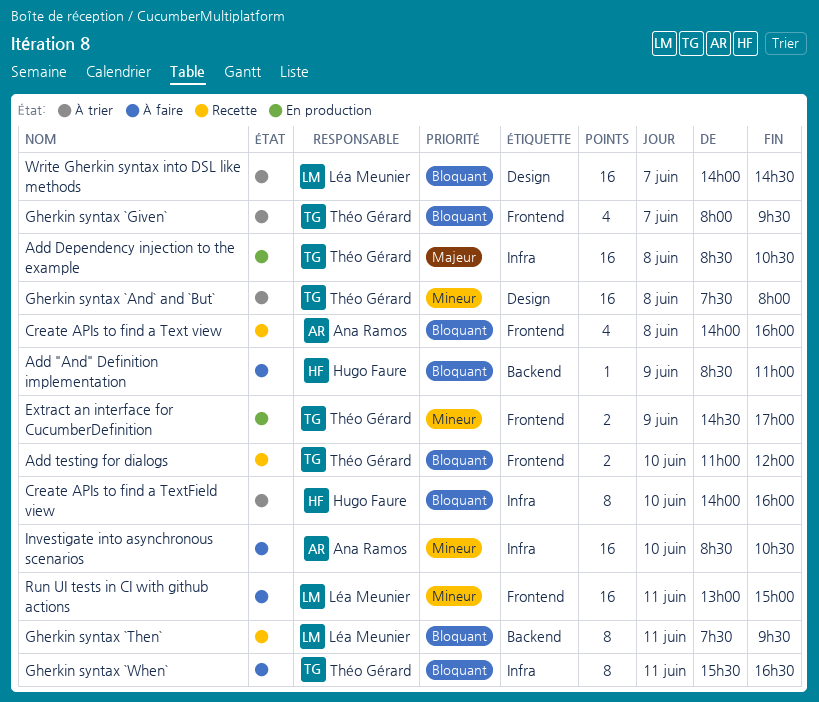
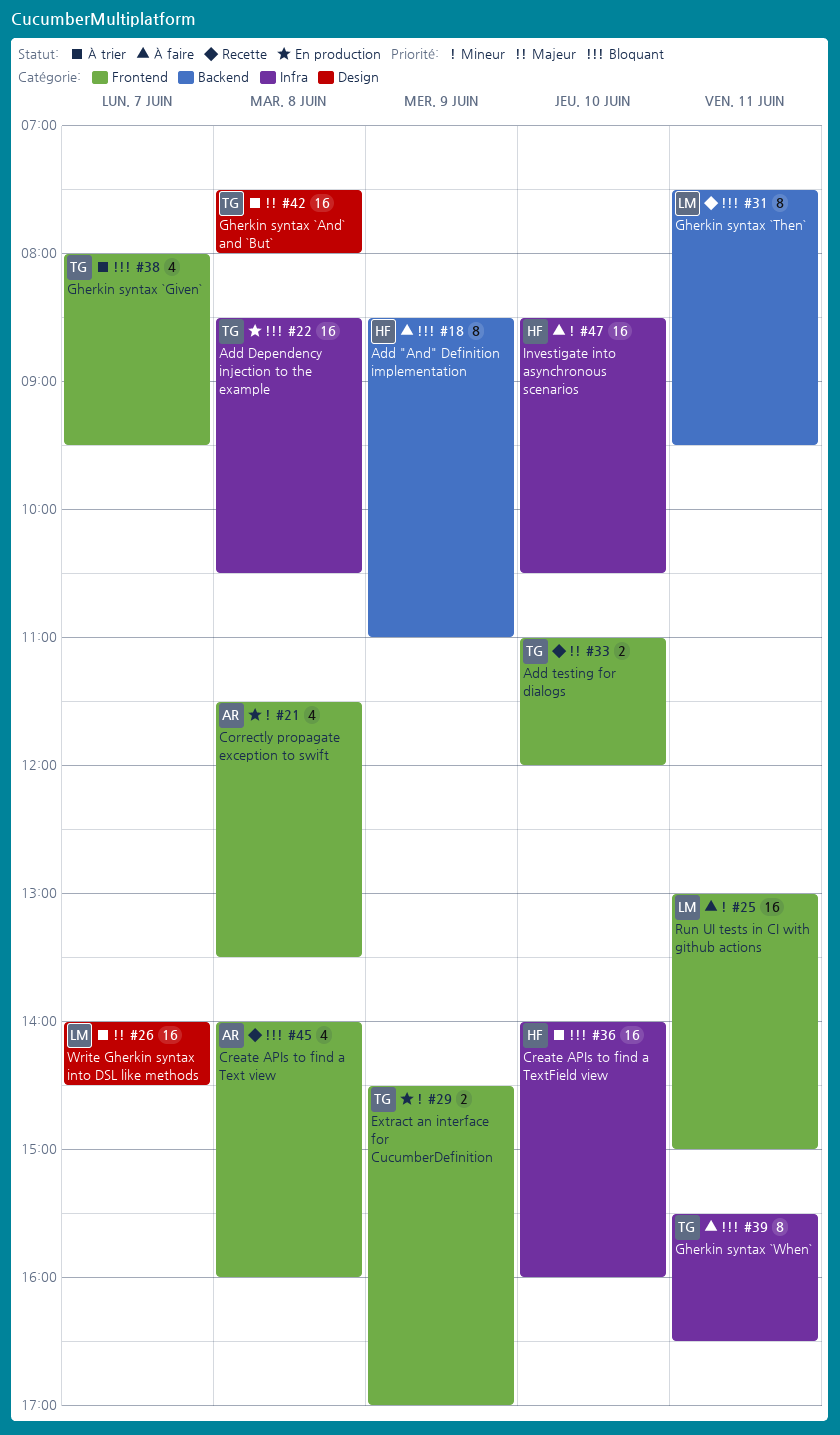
Add "And" Definition implementation, estimate: 1 -> 8
Add Dependency injection to the example, priority: Majeur -> Bloquant
Add testing for dialogs, priority: Bloquant -> Majeur
Correctly propagate exception to swift: none -> present
Create APIs to find a TextField view, estimate: 8 -> 16
Gherkin syntax `And` and `But`, priority: Mineur -> Majeur
Investigate into asynchronous scenarios, owner: Ana Ramos -> Hugo Faure
Write Gherkin syntax into DSL like methods, priority: Bloquant -> Majeur

